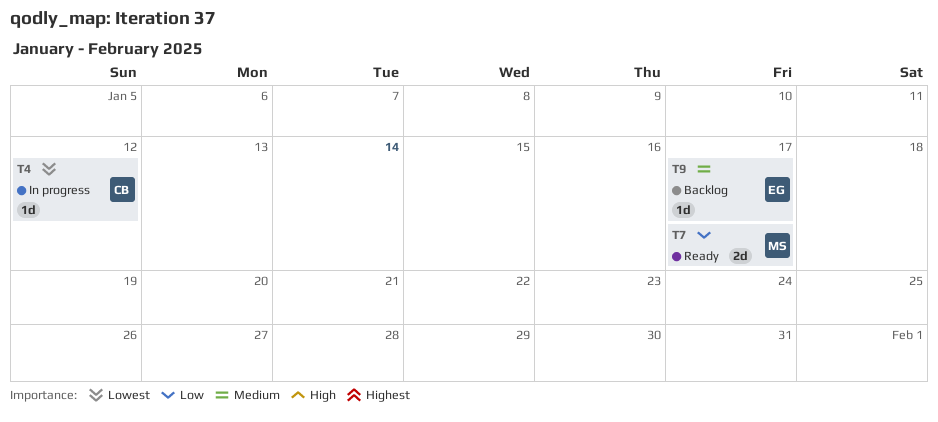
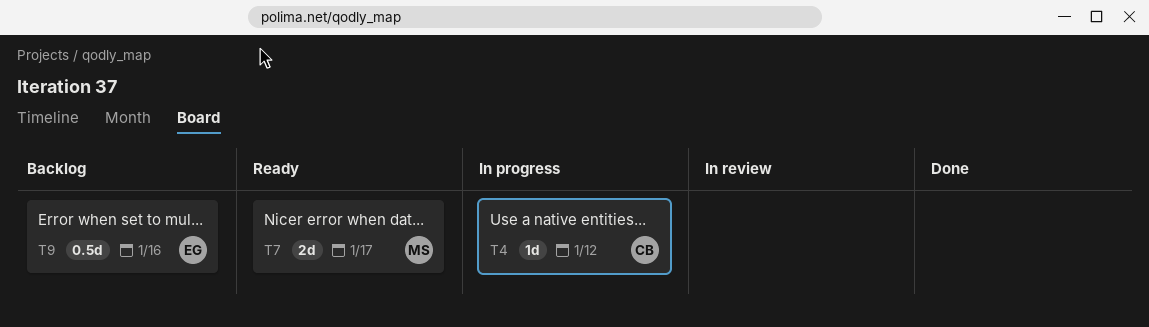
T9, estimate: 1d -> 0.5d
T9, due: Jan 17 -> Jan 16

